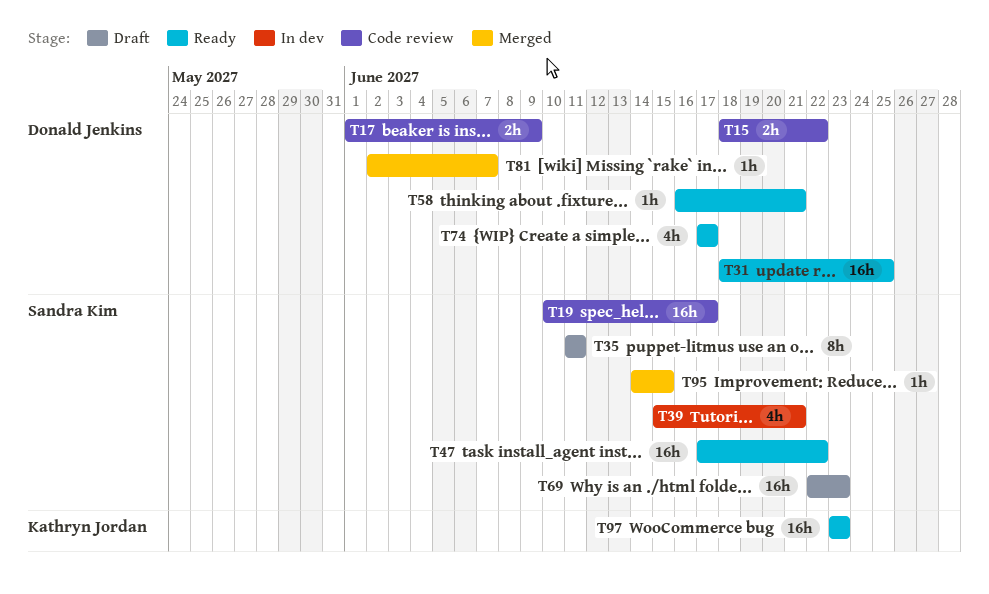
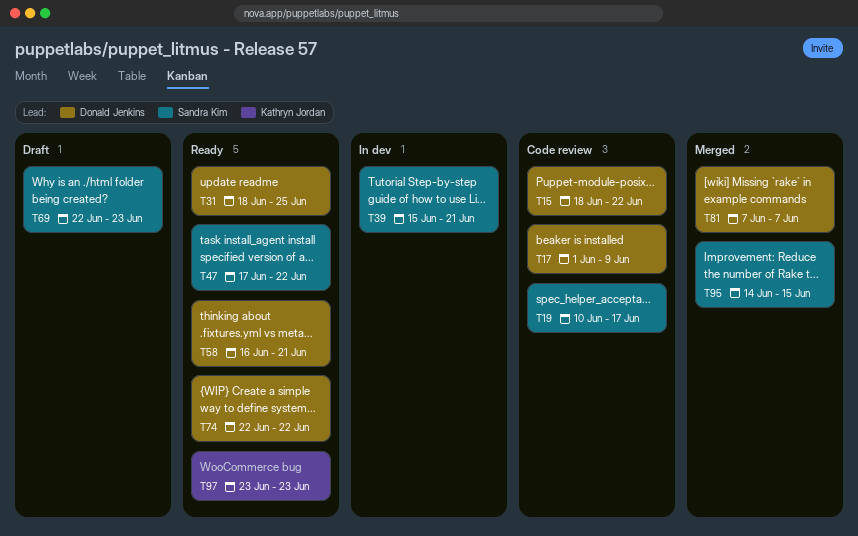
T35: present -> none
T74, start: Jun 17 -> Jun 22
T74, due: Jun 17 -> Jun 22
T81, start: Jun 2 -> Jun 7

